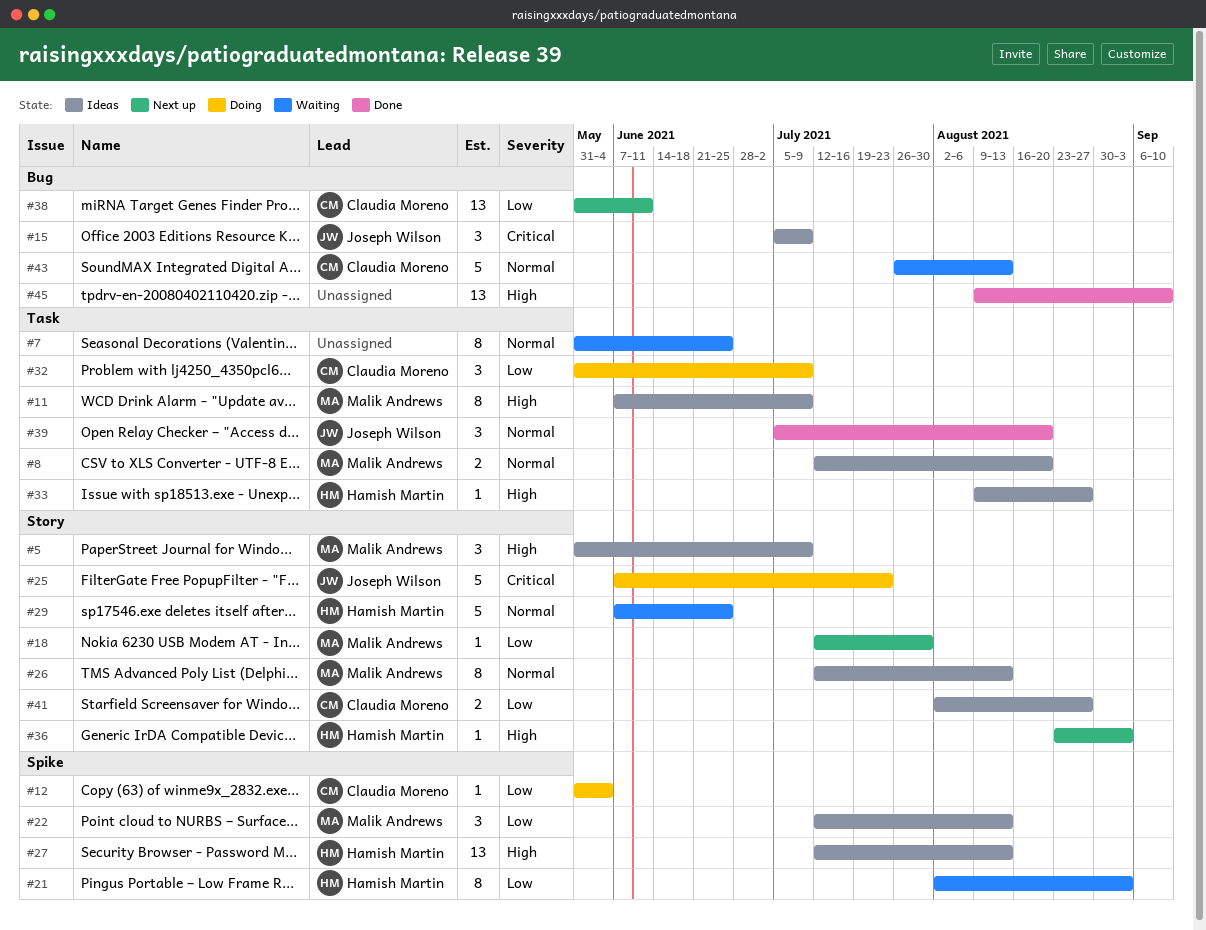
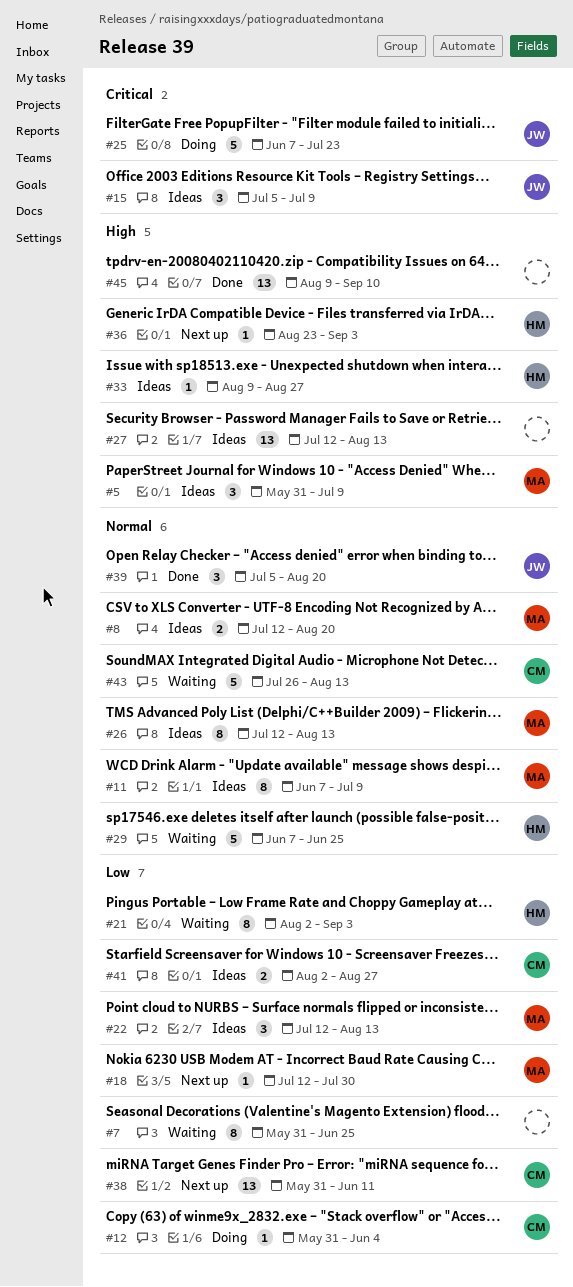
#7, priority: Normal -> Low
#11, priority: High -> Normal
#27, owner: Hamish Martin -> none
#32: present -> none

